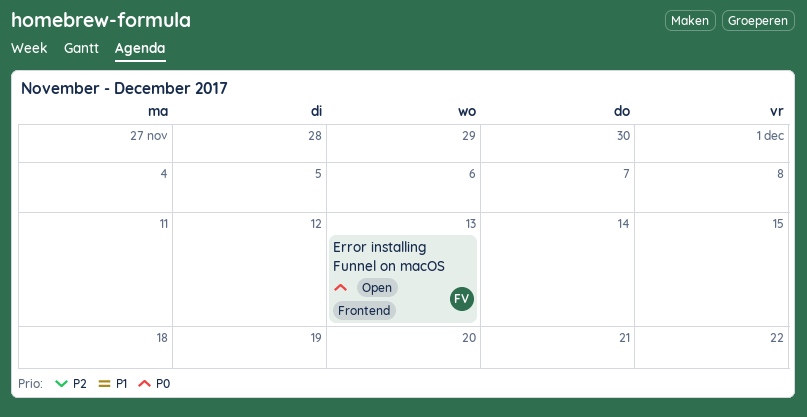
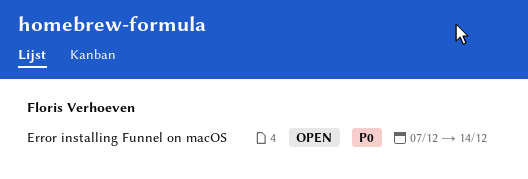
Error installing Funnel on macOS, due: Dec 13 -> Dec 14

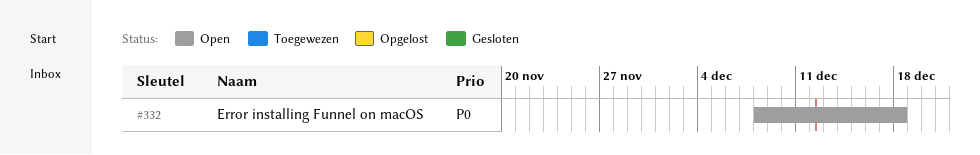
Error installing Funnel on macOS, start: Dec 7 -> Dec 8
Error installing Funnel on macOS, due: Dec 14 -> Dec 18

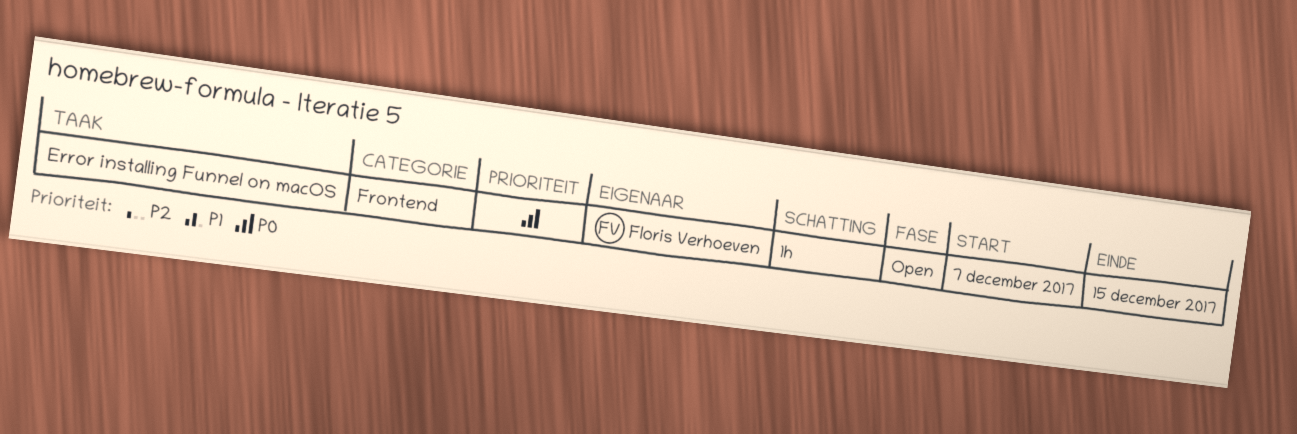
Error installing Funnel on macOS, start: Dec 8 -> Dec 7
Error installing Funnel on macOS, due: Dec 18 -> Dec 15

